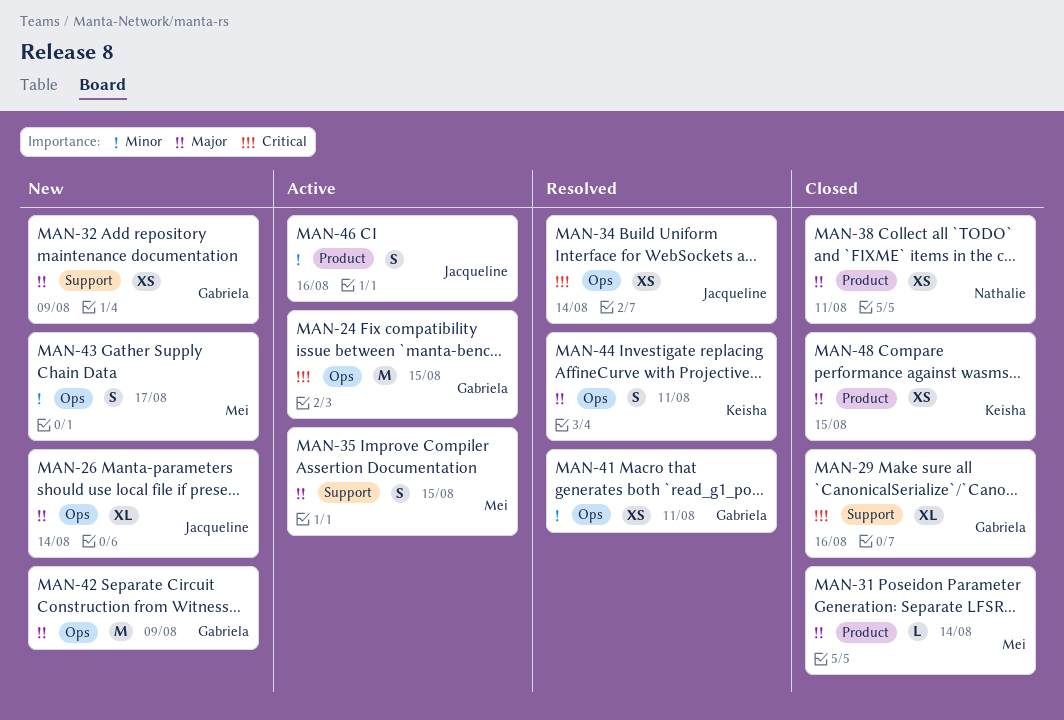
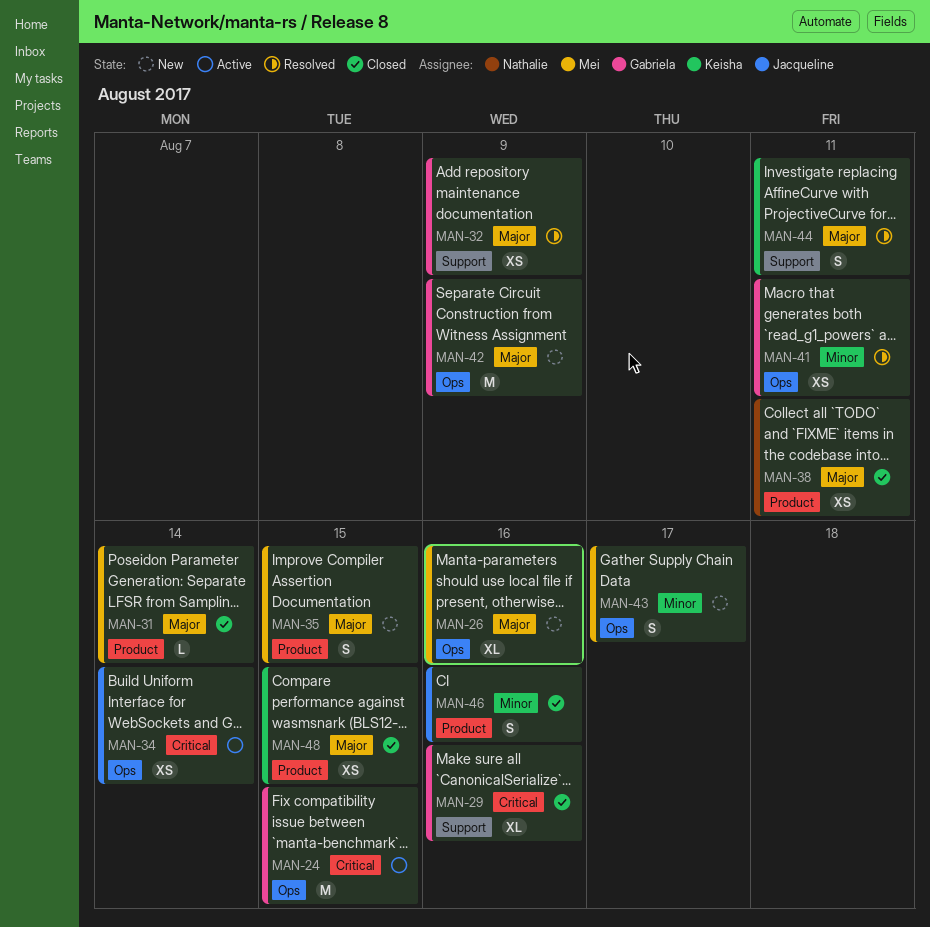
MAN-26, owner: Jacqueline -> Mei
MAN-26, due: Aug 14 -> Aug 16
MAN-32, status: New -> Resolved
MAN-34, status: Resolved -> Active
MAN-35, status: Active -> New
MAN-35, label: Support -> Product
MAN-44, label: Ops -> Support
MAN-46, status: Active -> Closed

